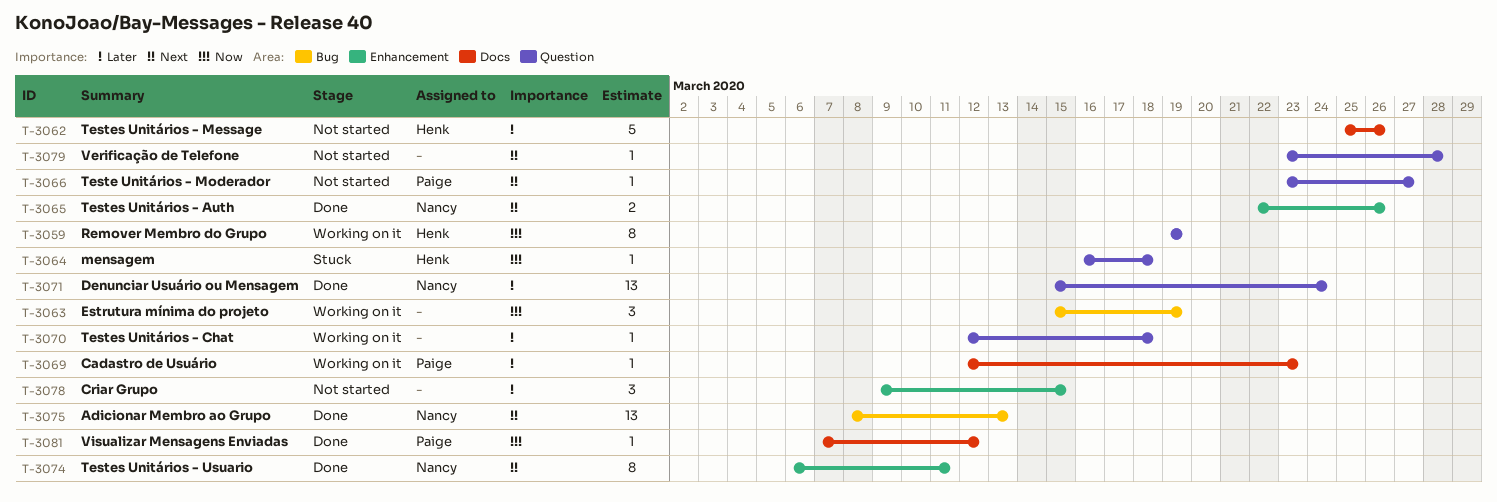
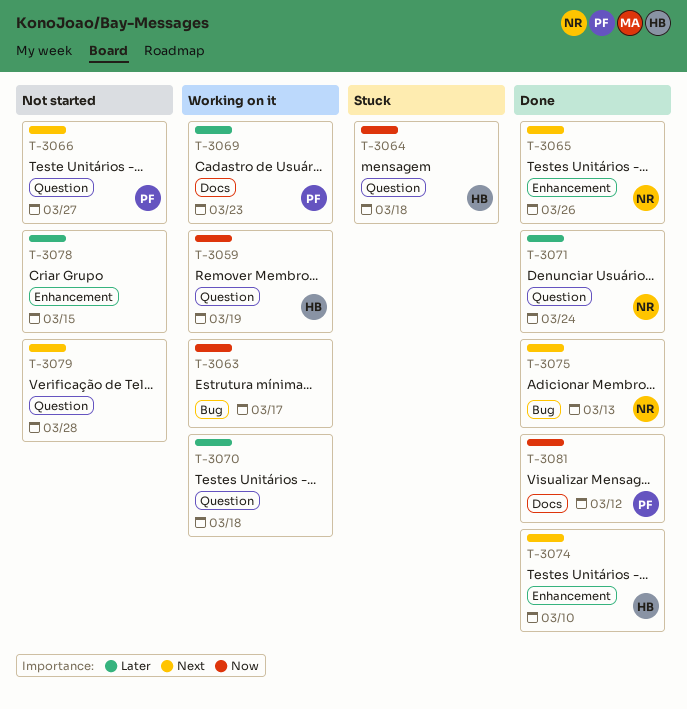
T-3062: present -> none
T-3063, due: Mar 19 -> Mar 17
T-3074, owner: Nancy -> Henk
T-3074, due: Mar 11 -> Mar 10

